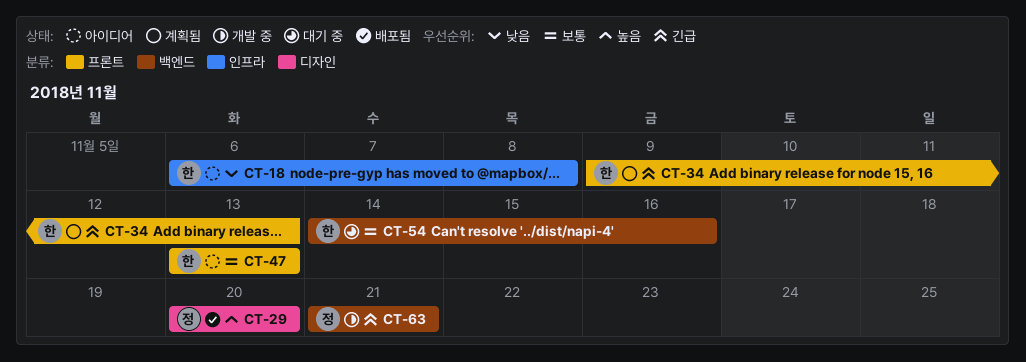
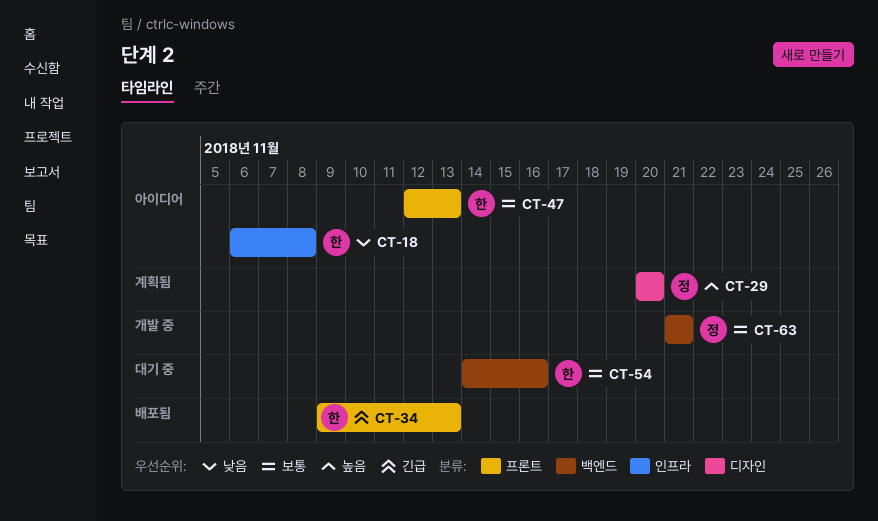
CT-29, status: 배포됨 -> 계획됨
CT-34, status: 계획됨 -> 배포됨
CT-47, start: Nov 13 -> Nov 12
CT-63, priority: 긴급 -> 보통

